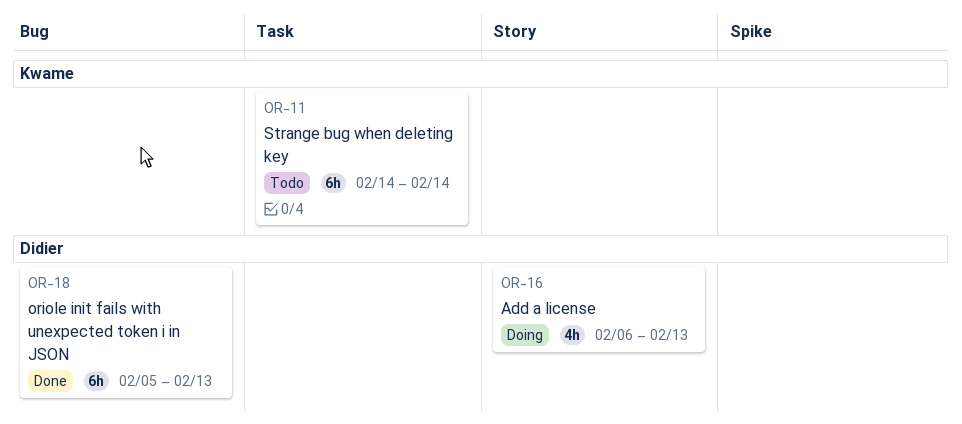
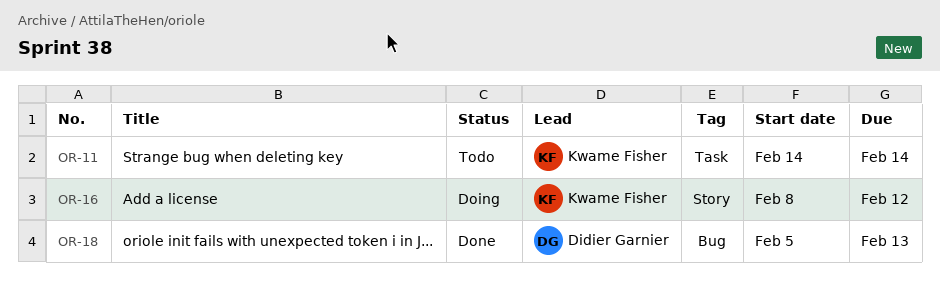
OR-16, owner: Didier Garnier -> Kwame Fisher
OR-16, start: Feb 6 -> Feb 8
OR-16, due: Feb 13 -> Feb 12

